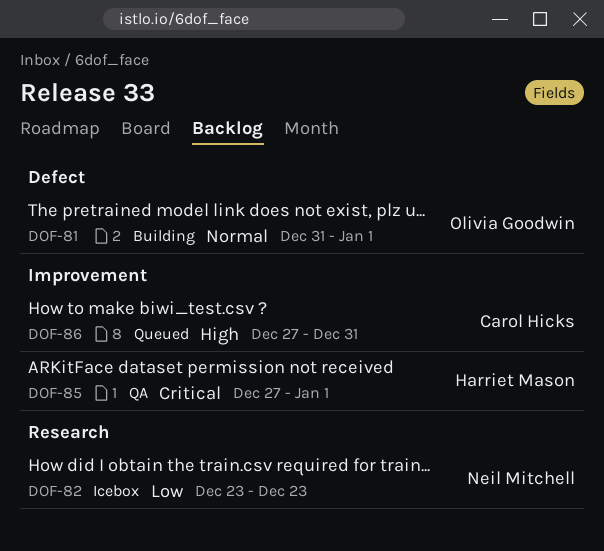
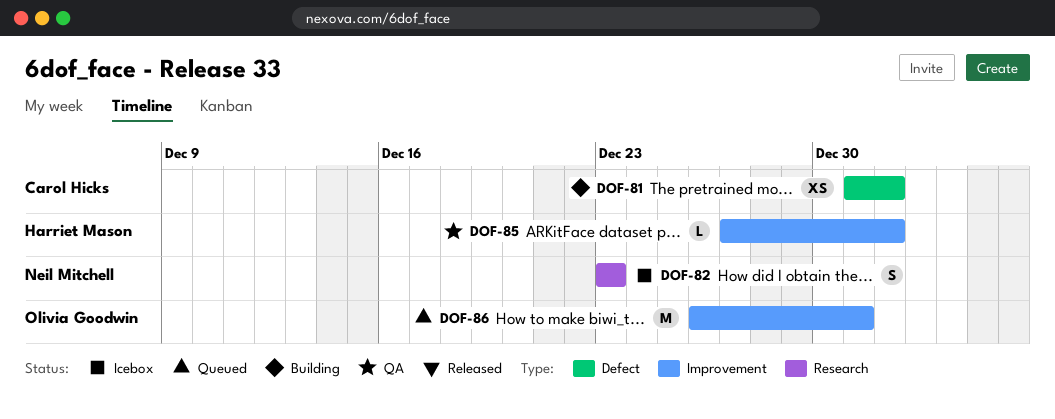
DOF-81, owner: Olivia Goodwin -> Carol Hicks
DOF-86, owner: Carol Hicks -> Olivia Goodwin
DOF-86, start: Dec 27 -> Dec 26

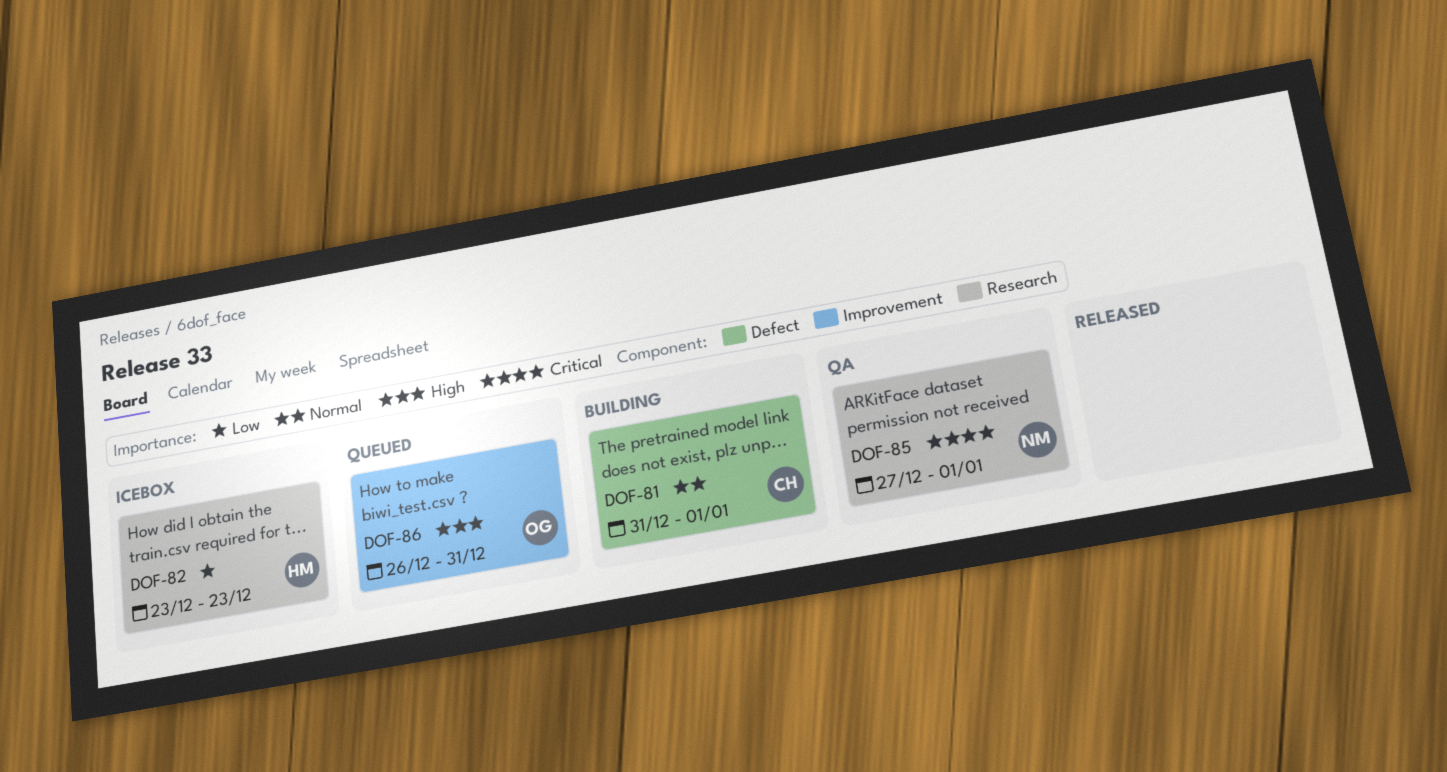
DOF-82, owner: Neil Mitchell -> Harriet Mason
DOF-85, owner: Harriet Mason -> Neil Mitchell
DOF-85, label: Improvement -> Research

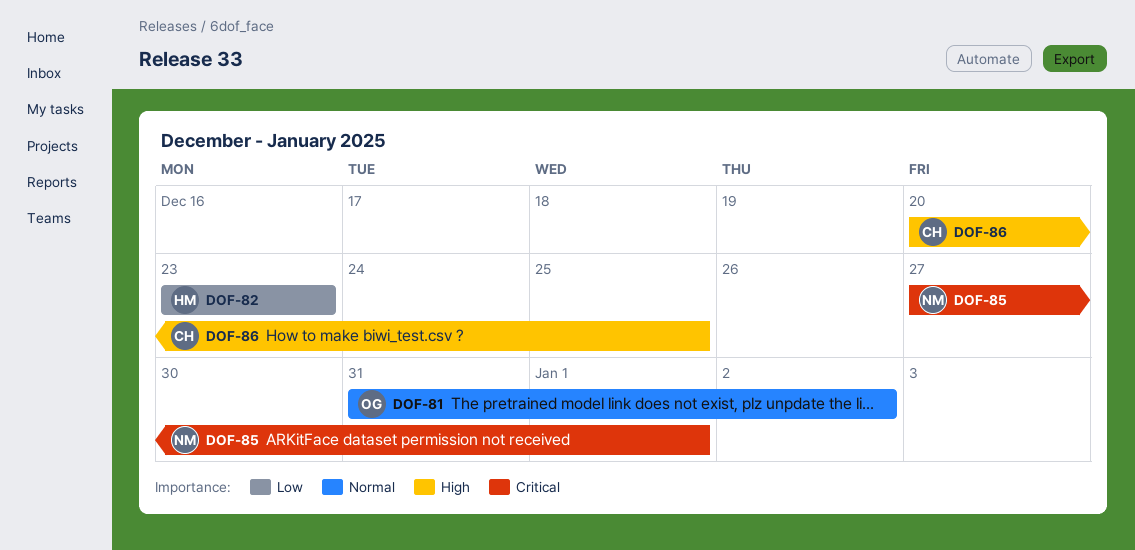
DOF-81, owner: CH -> OG
DOF-81, due: Jan 1 -> Jan 2
DOF-86, owner: OG -> CH
DOF-86, start: Dec 26 -> Dec 20
DOF-86, due: Dec 31 -> Dec 25

